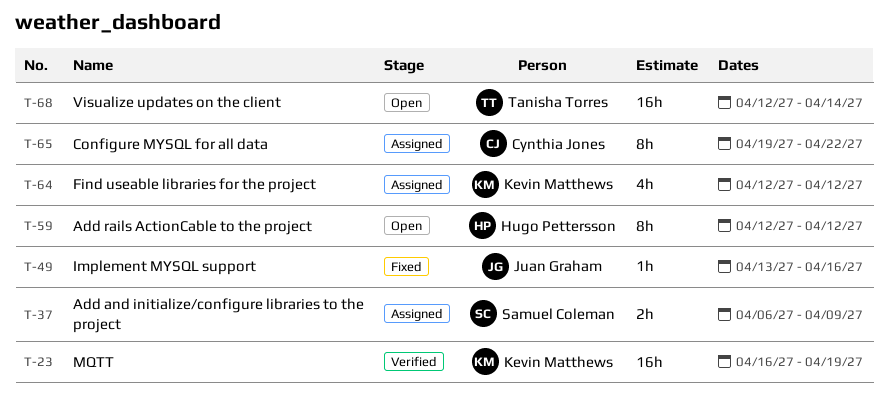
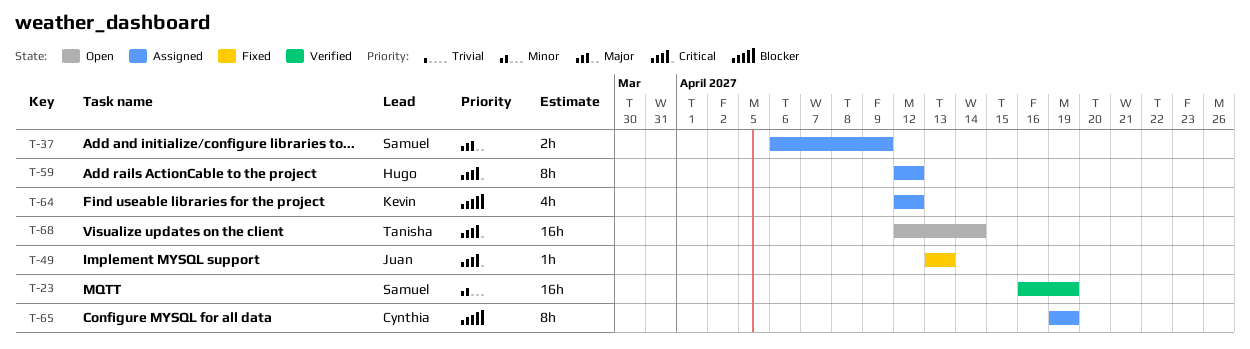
T-23, owner: Kevin Matthews -> Samuel Coleman
T-49, due: Apr 16 -> Apr 13
T-59, status: Open -> Assigned
T-65, due: Apr 22 -> Apr 19

